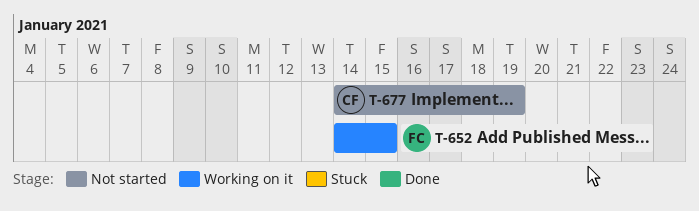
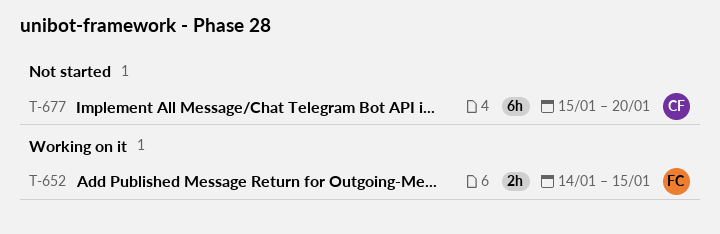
T-677, start: Jan 14 -> Jan 15
T-677, due: Jan 19 -> Jan 20

